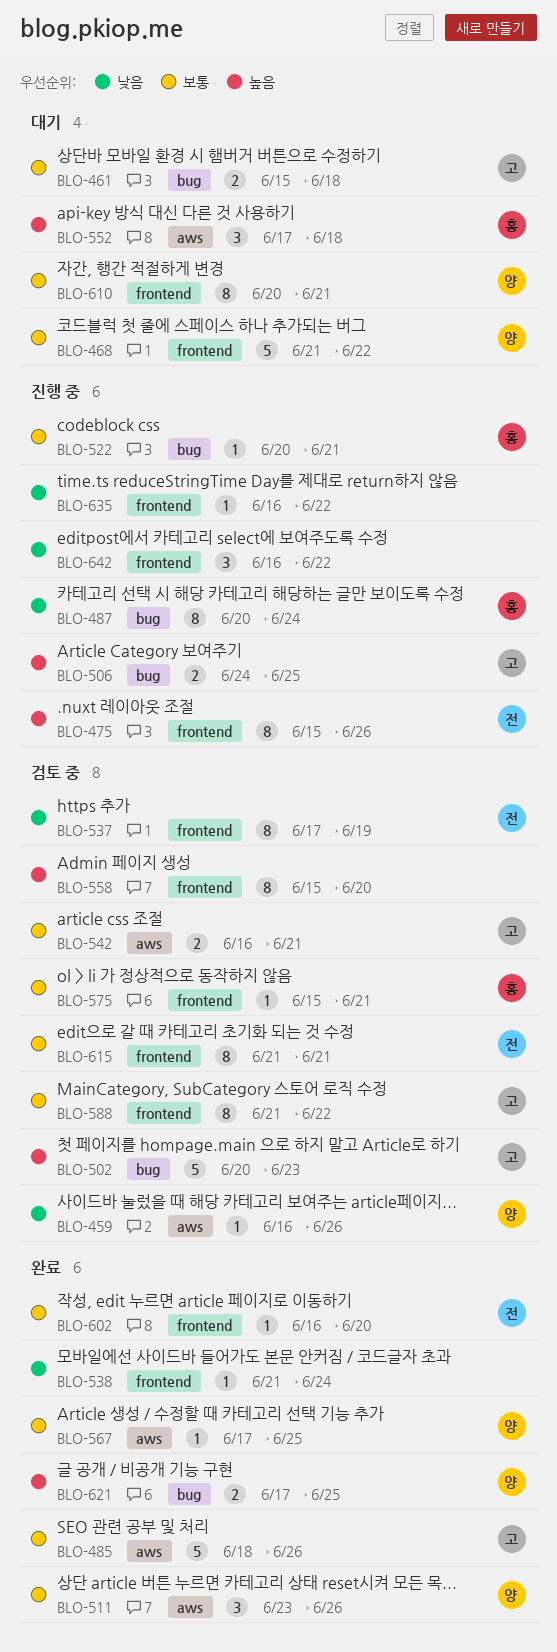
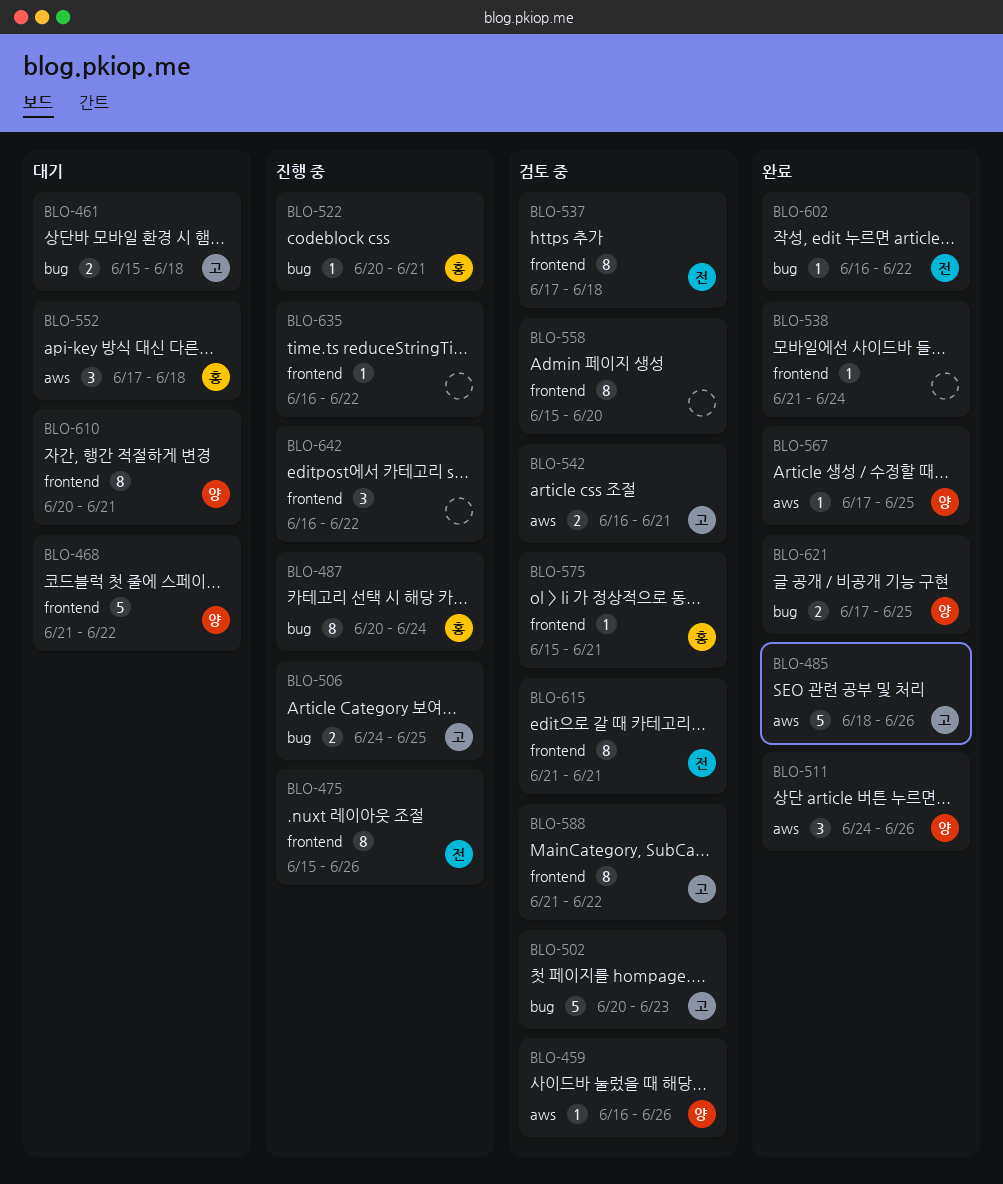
BLO-511, start: Jun 23 -> Jun 24
BLO-537, due: Jun 19 -> Jun 18
BLO-602, label: frontend -> bug
BLO-602, due: Jun 20 -> Jun 22

